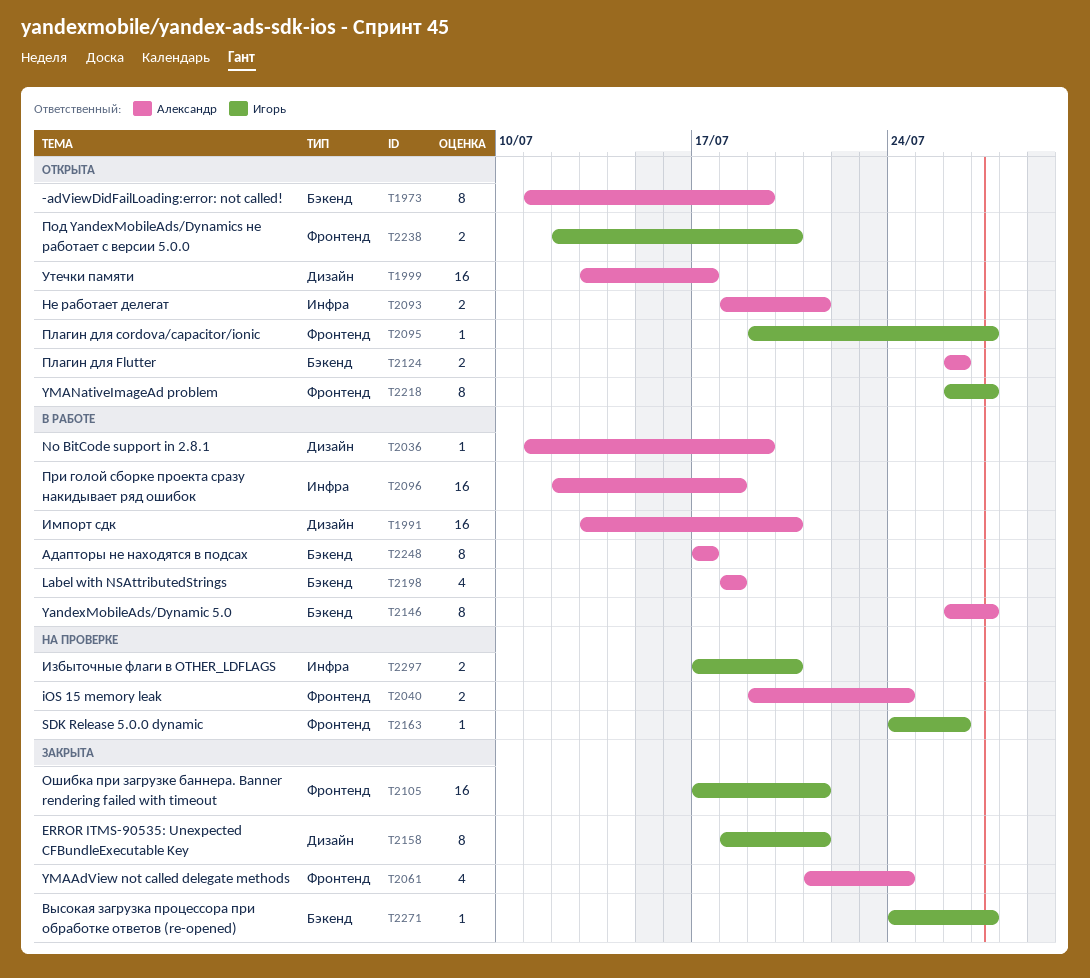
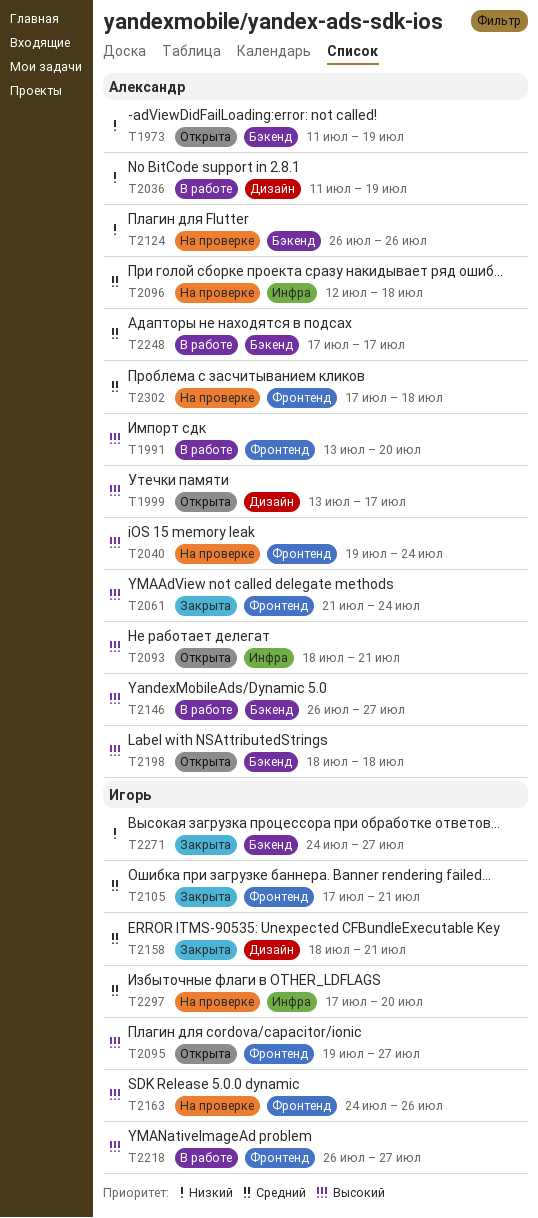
T1991, label: Дизайн -> Фронтенд
T2096, status: В работе -> На проверке
T2124, status: Открыта -> На проверке
T2198, status: В работе -> Открыта
T2218, status: Открыта -> В работе
T2238: present -> none
T2302: none -> present

